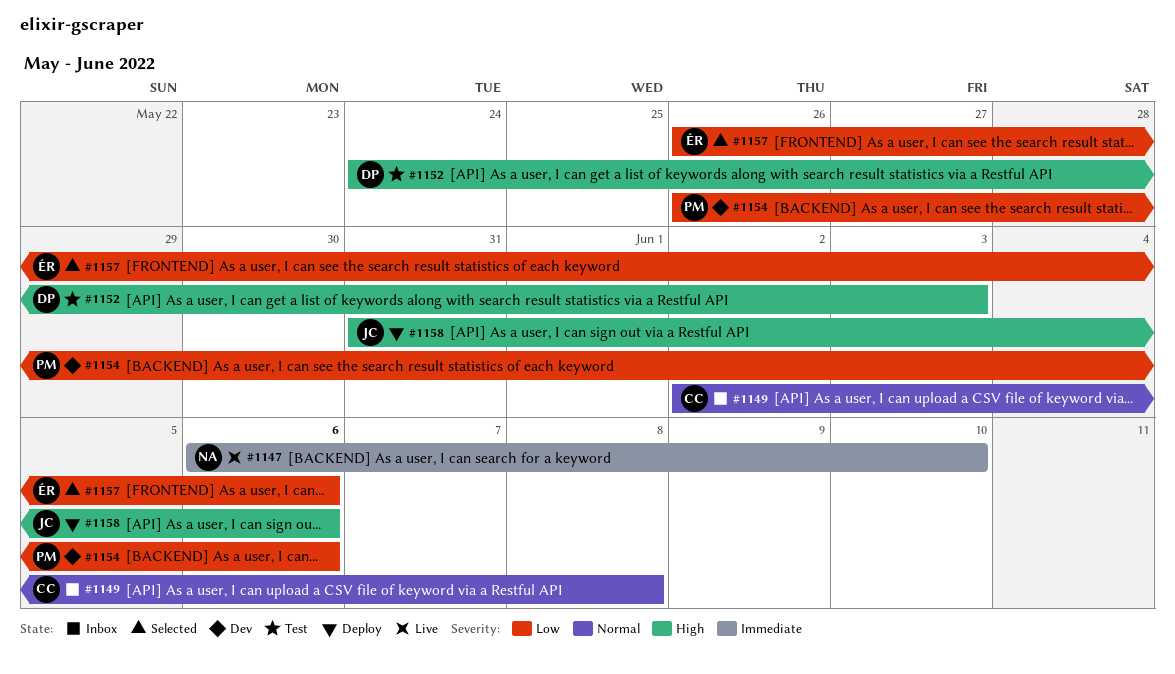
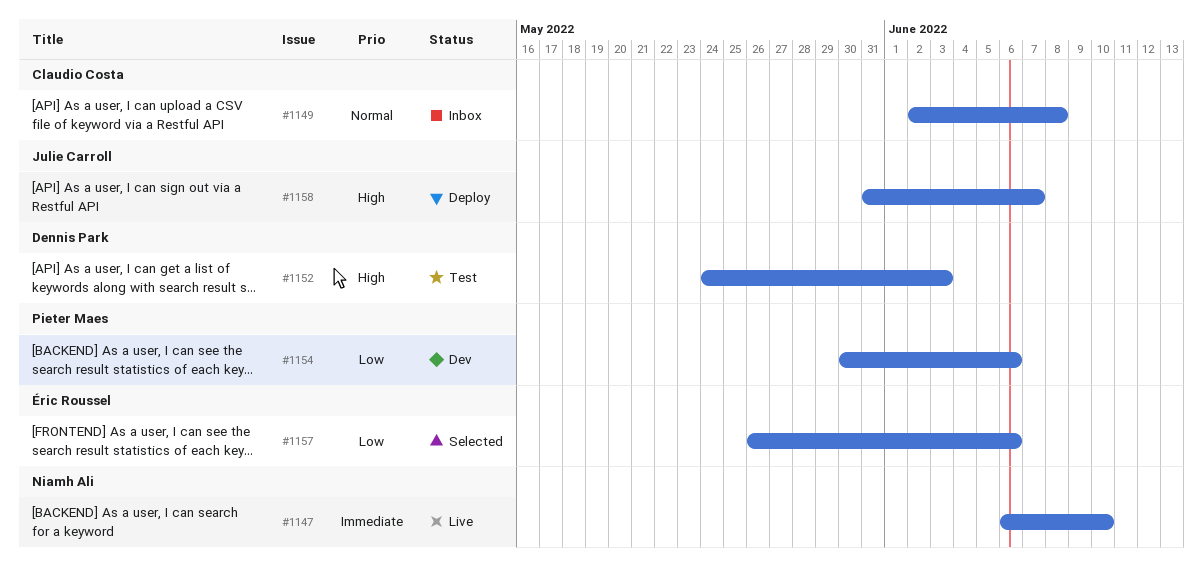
#1154, start: May 26 -> May 30
#1158, due: Jun 6 -> Jun 7

